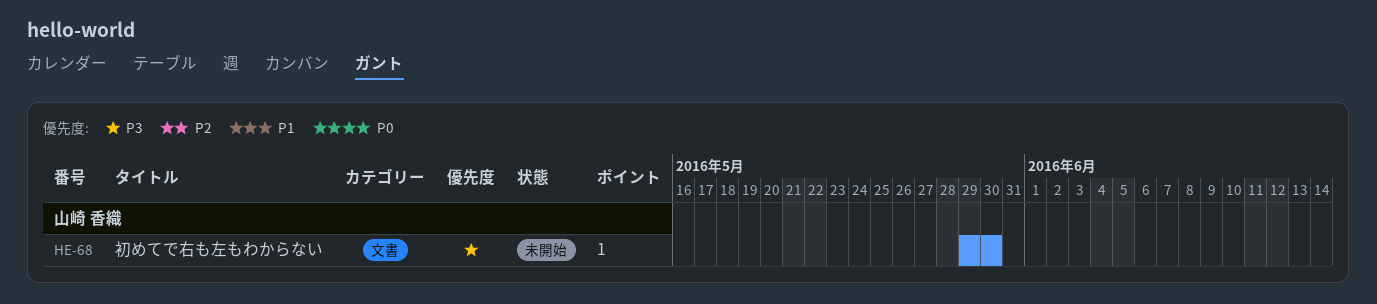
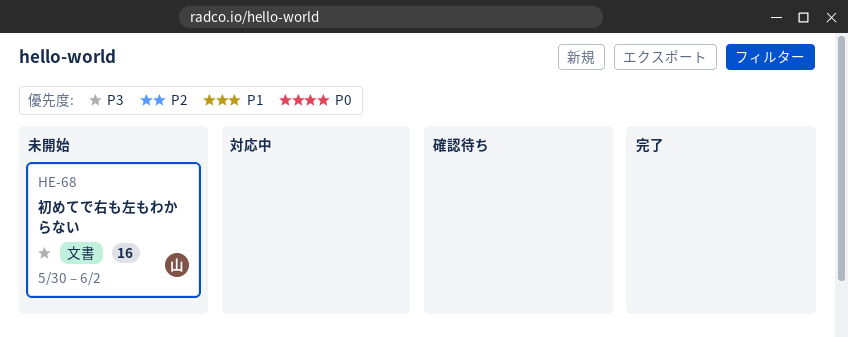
HE-68, estimate: 1 -> 16
HE-68, start: May 29 -> May 30
HE-68, due: May 30 -> Jun 2

